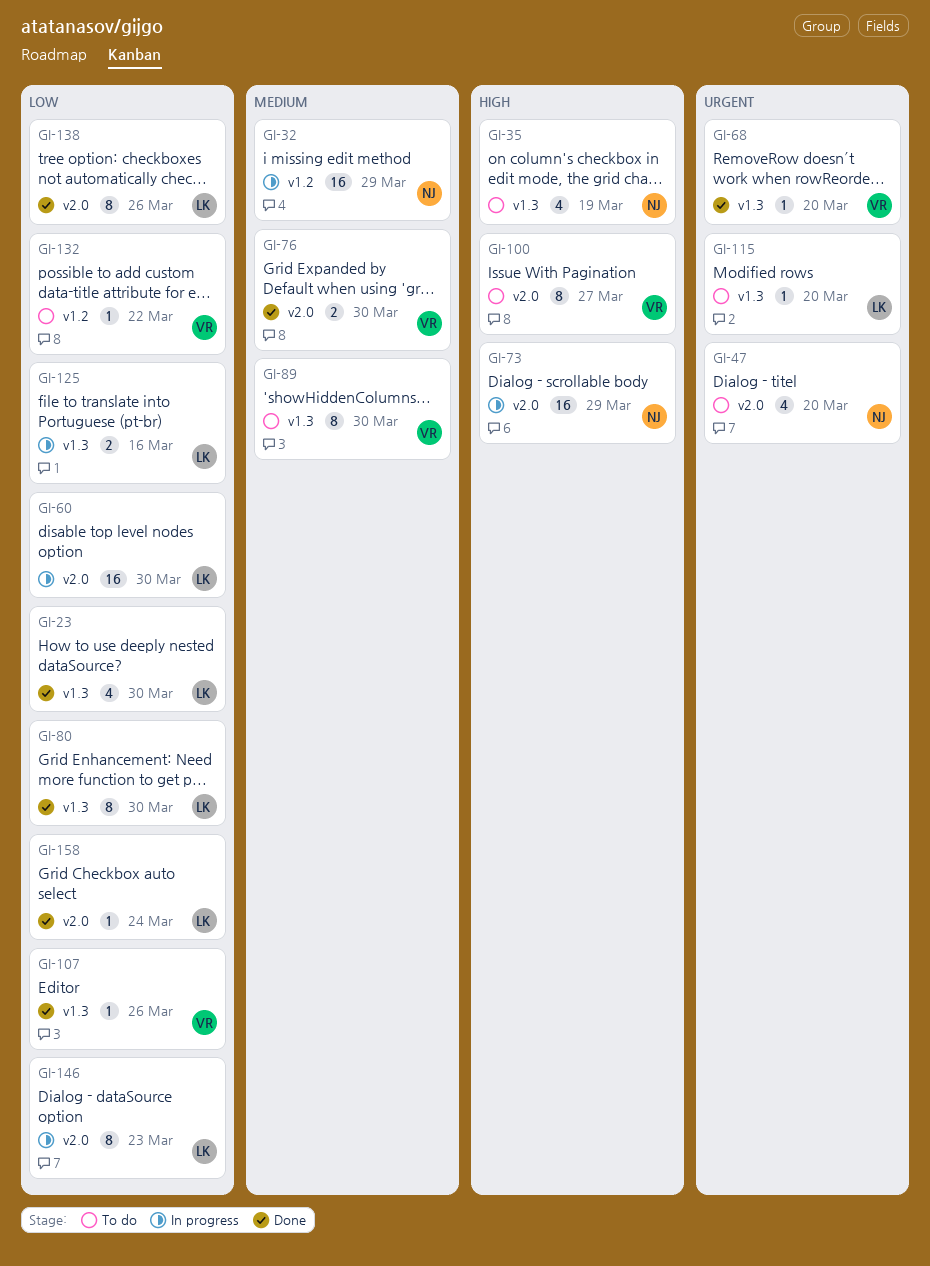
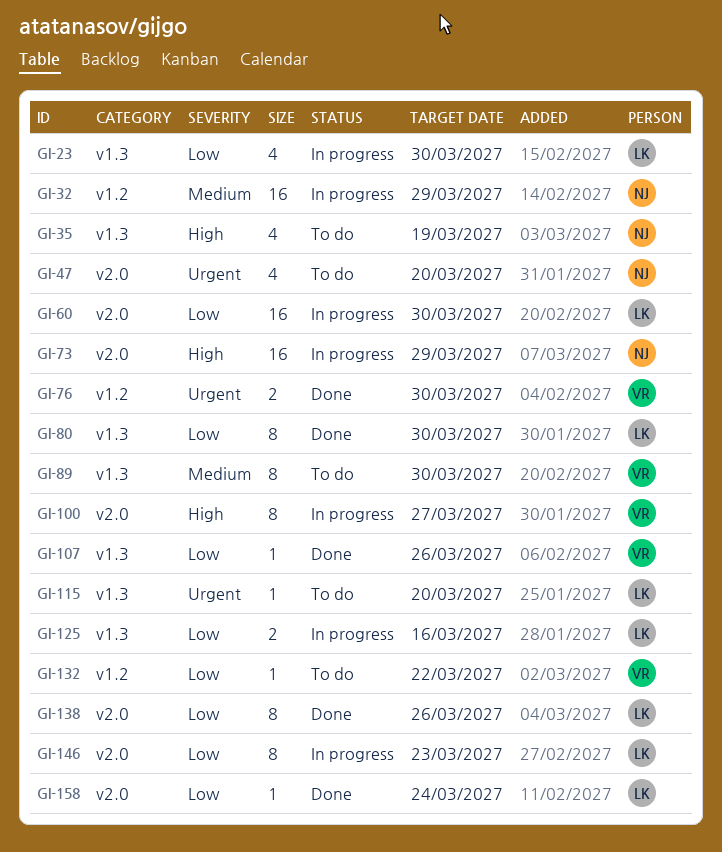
GI-23, status: Done -> In progress
GI-68: present -> none
GI-76, priority: Medium -> Urgent
GI-76, label: v2.0 -> v1.2
GI-100, status: To do -> In progress

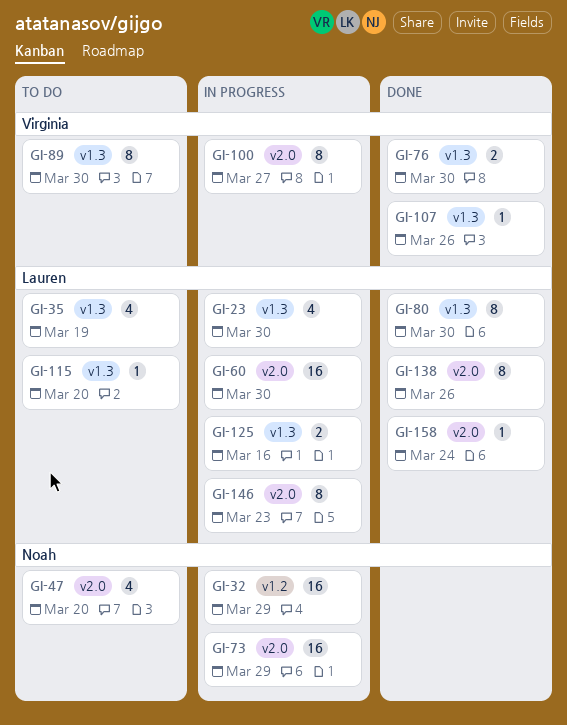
GI-35, owner: Noah -> Lauren
GI-76, label: v1.2 -> v1.3
GI-132: present -> none

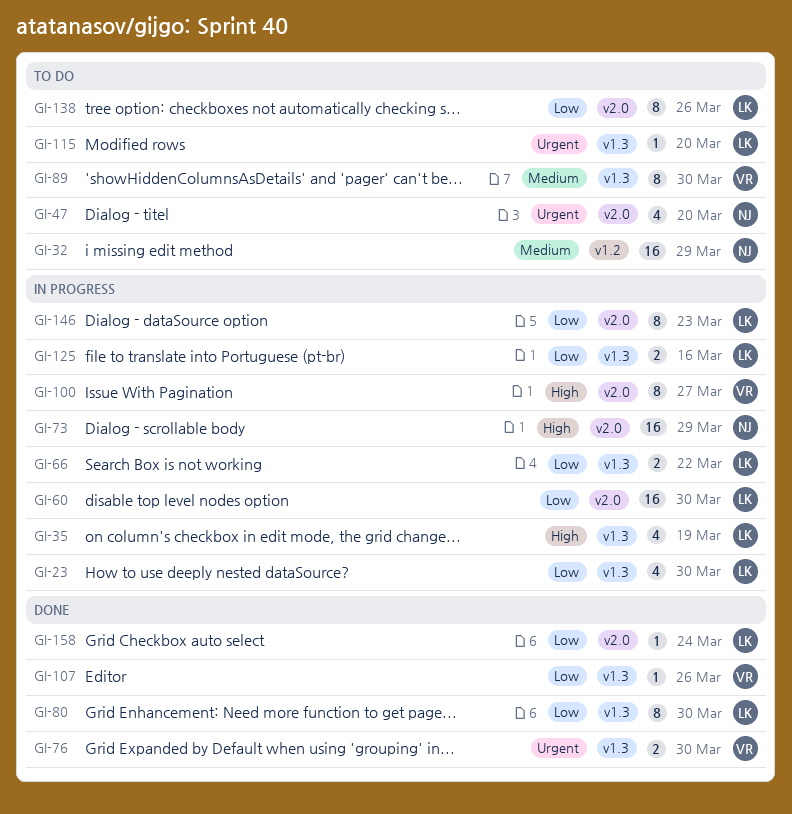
GI-32, status: In progress -> To do
GI-35, status: To do -> In progress
GI-66: none -> present
GI-138, status: Done -> To do

